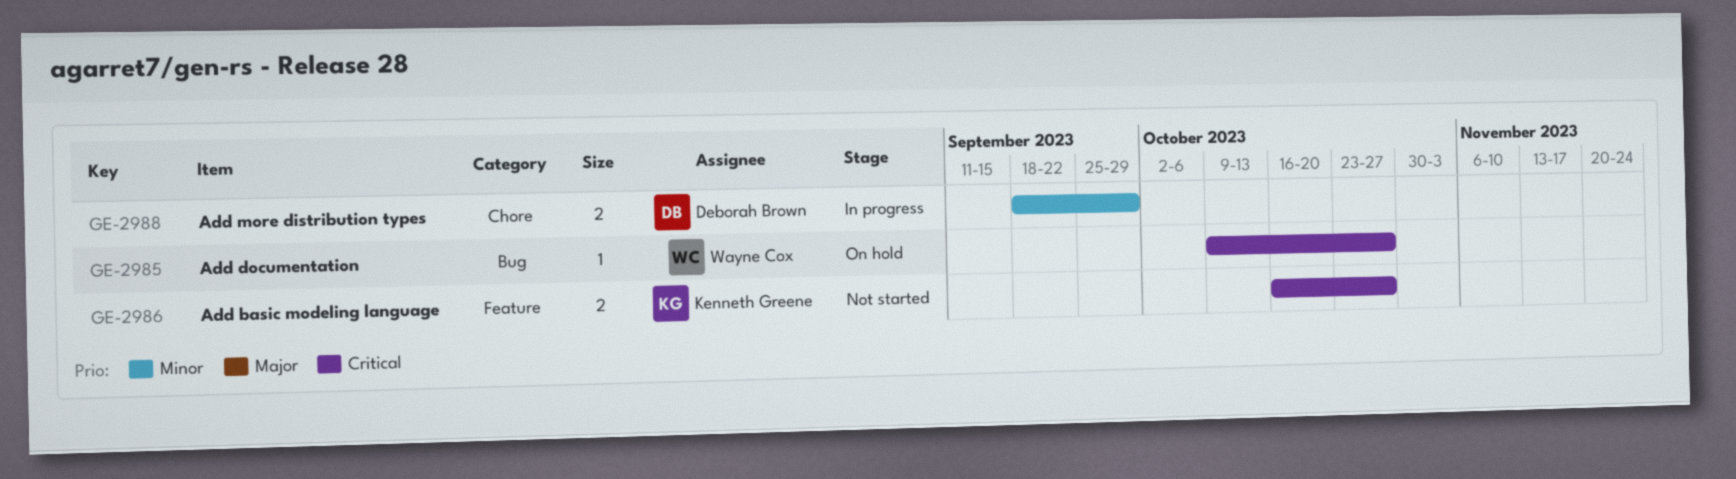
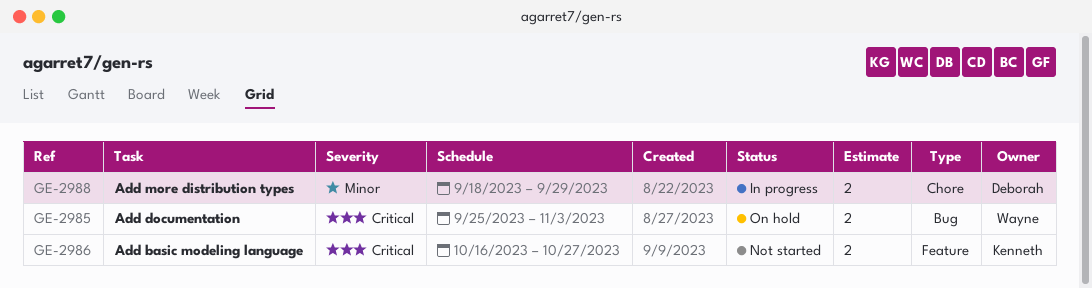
GE-2985, estimate: 1 -> 2
GE-2985, start: Oct 9 -> Sep 25
GE-2985, due: Oct 27 -> Nov 3

